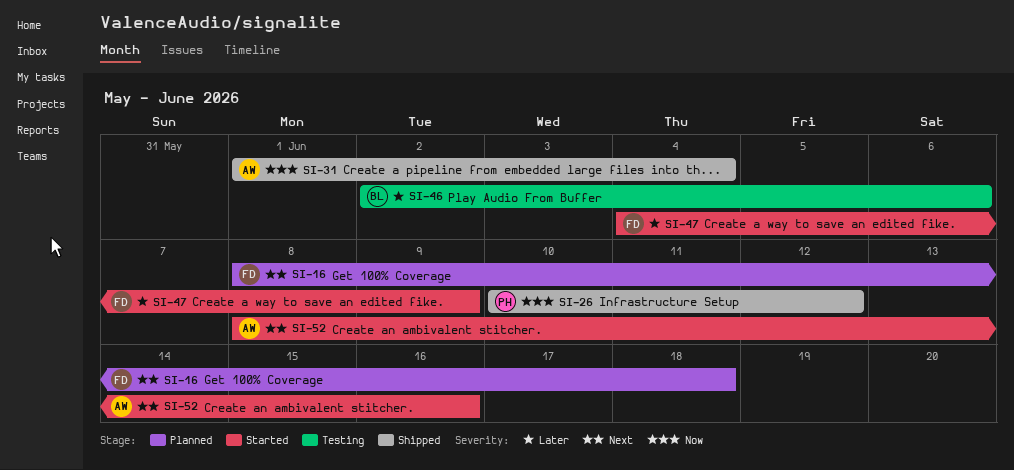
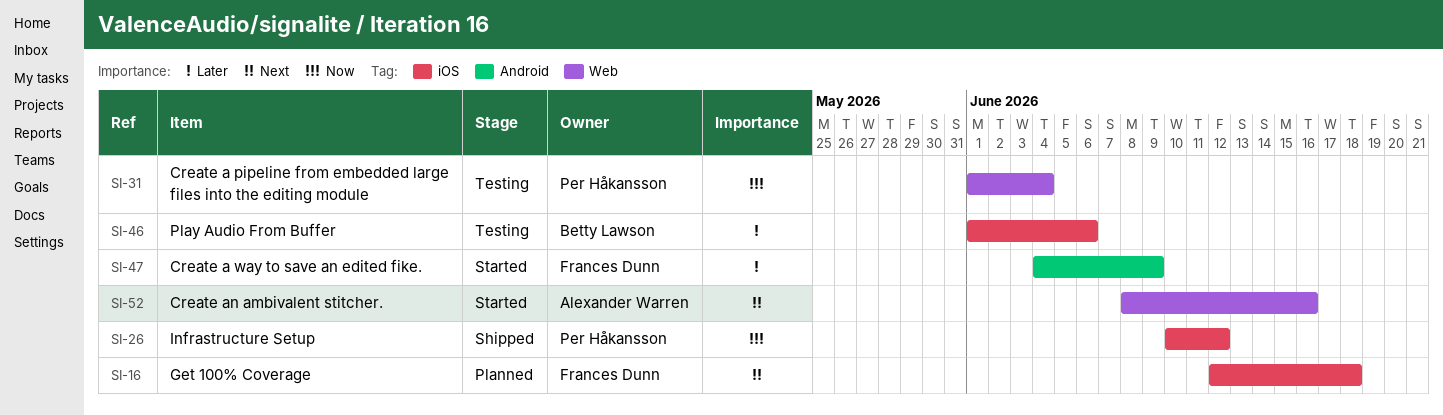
SI-16, start: Jun 8 -> Jun 12
SI-31, status: Shipped -> Testing
SI-31, owner: Alexander Warren -> Per Håkansson
SI-46, start: Jun 2 -> Jun 1

